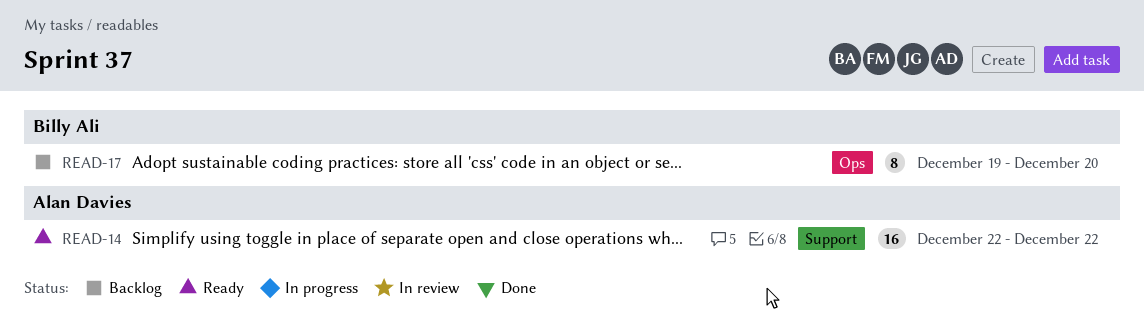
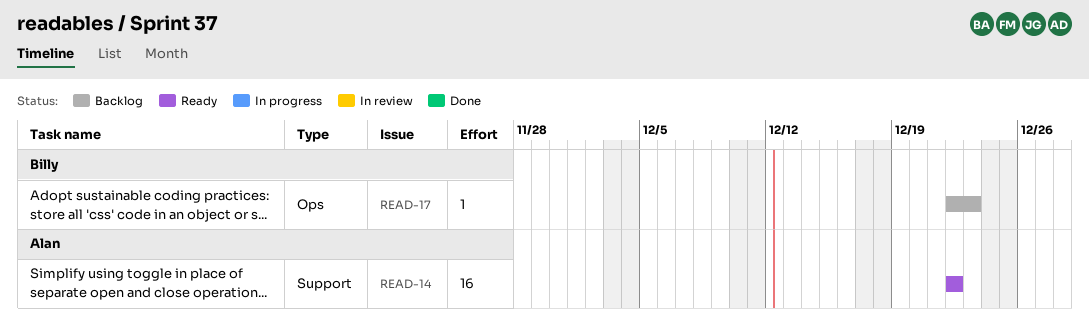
READ-17, estimate: 8 -> 1
READ-17, start: Dec 19 -> Dec 22
READ-17, due: Dec 20 -> Dec 23

